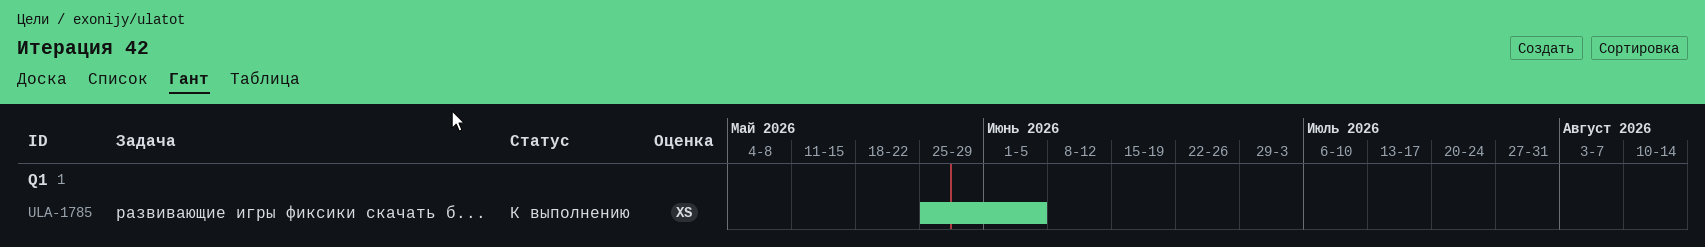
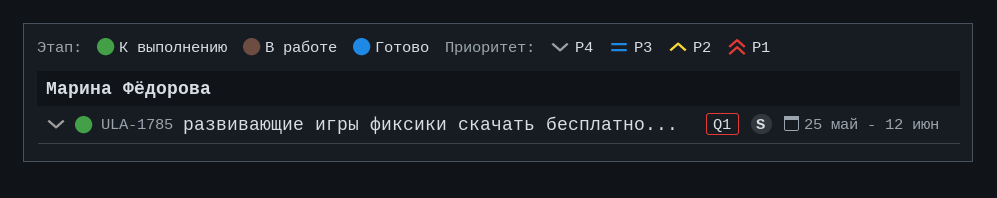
ULA-1785, estimate: XS -> S
ULA-1785, due: Jun 5 -> Jun 12

